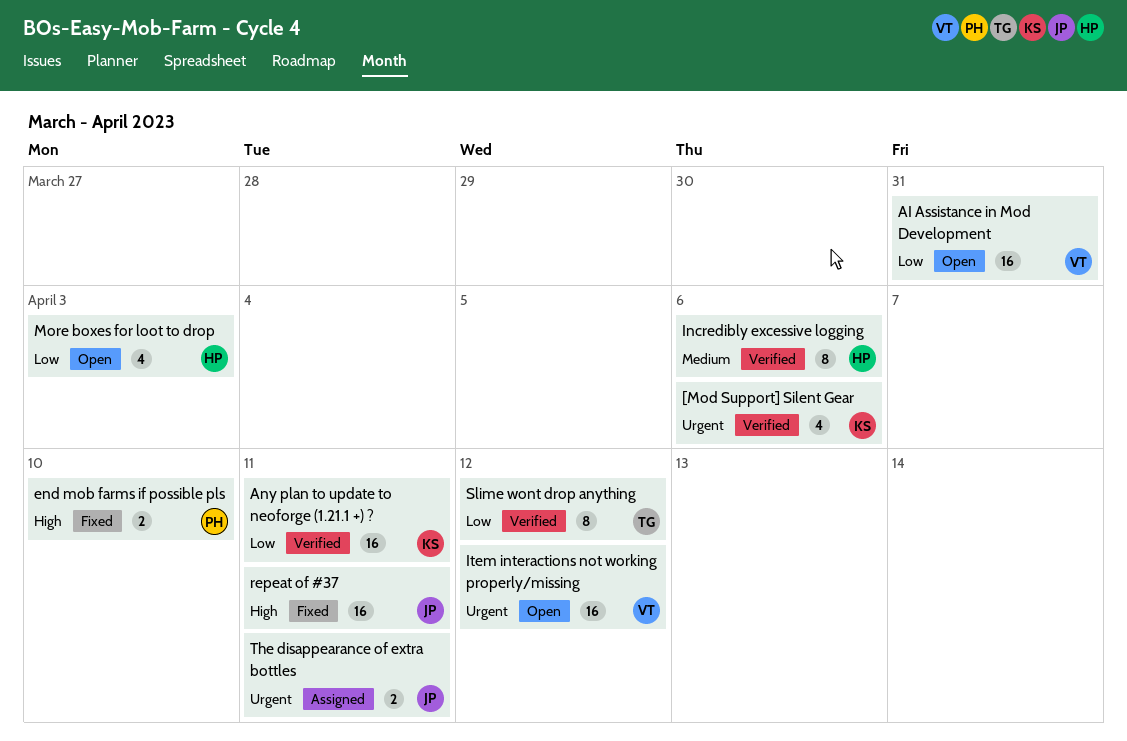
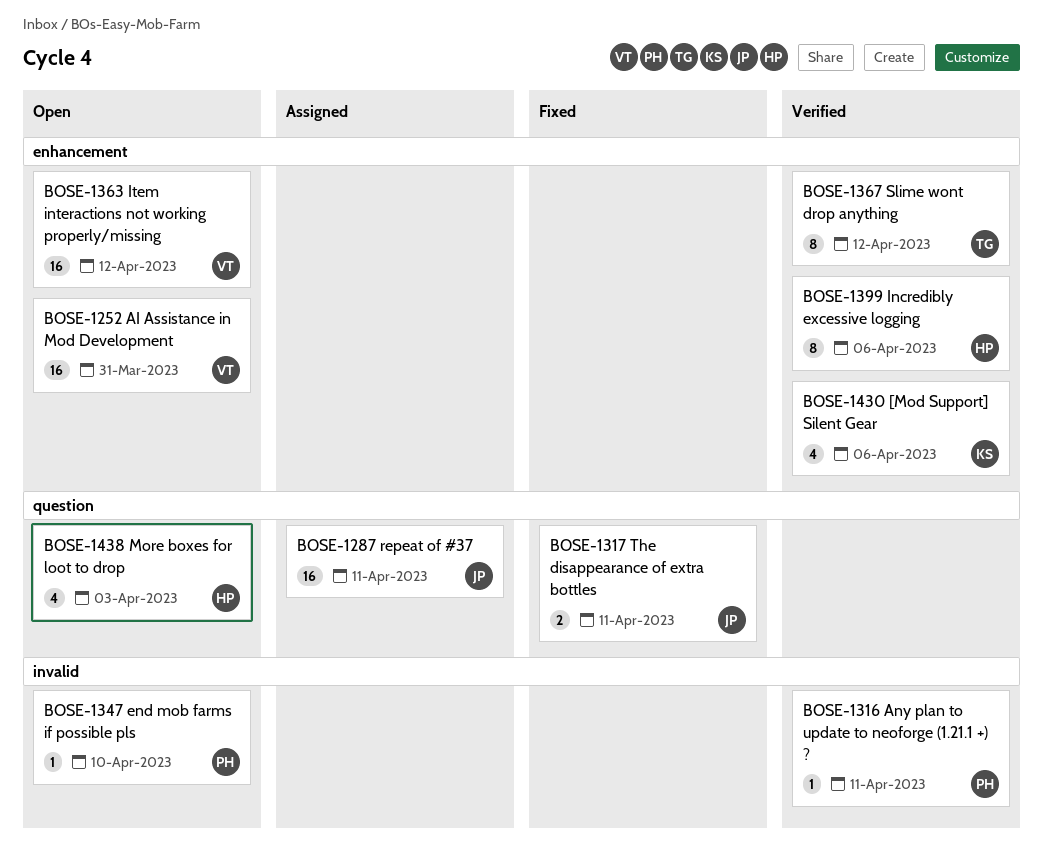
Any plan to update to neoforge (1.21.1 +) ?, owner: KS -> PH
Any plan to update to neoforge (1.21.1 +) ?, estimate: 16 -> 1
end mob farms if possible pls, status: Fixed -> Open
end mob farms if possible pls, estimate: 2 -> 1
repeat of #37, status: Fixed -> Assigned
The disappearance of extra bottles, status: Assigned -> Fixed

